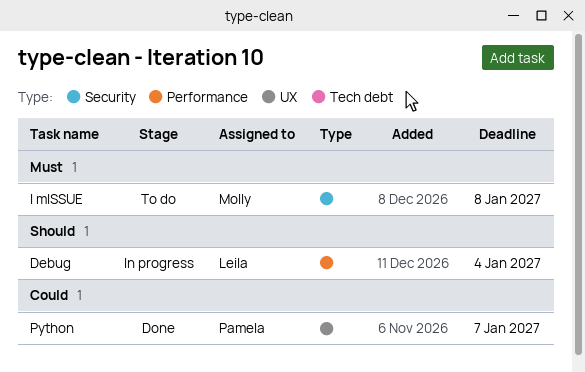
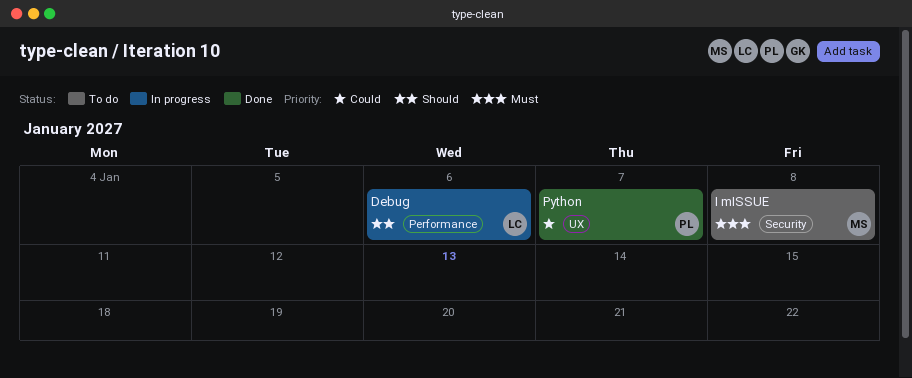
Debug, due: Jan 4 -> Jan 6

